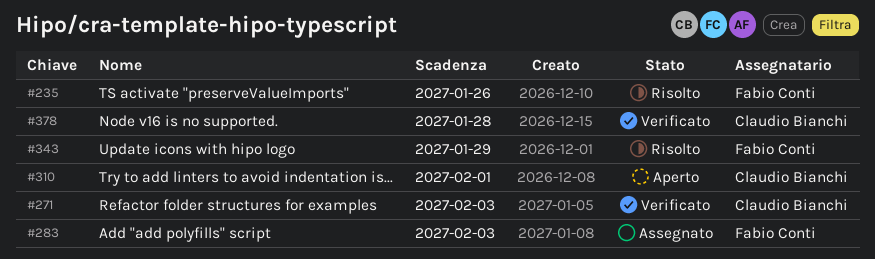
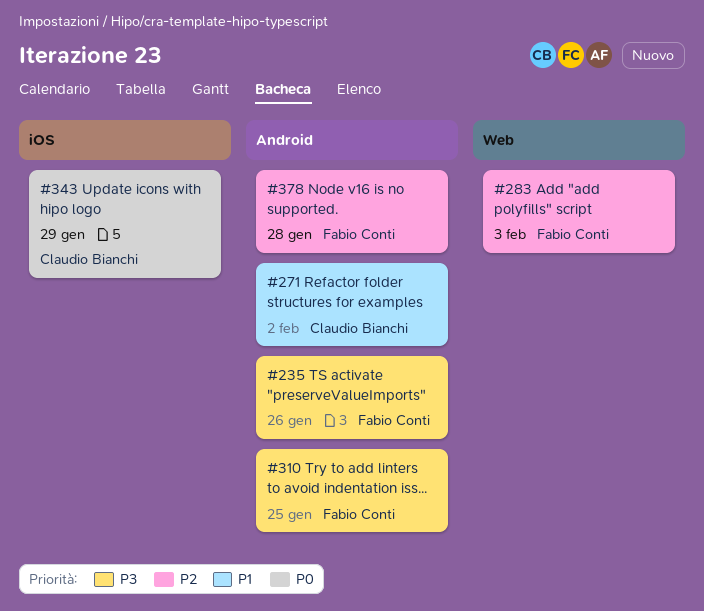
#271, due: Feb 3 -> Feb 2
#310, owner: Claudio Bianchi -> Fabio Conti
#310, due: Feb 1 -> Jan 25
#343, owner: Fabio Conti -> Claudio Bianchi
#378, owner: Claudio Bianchi -> Fabio Conti

